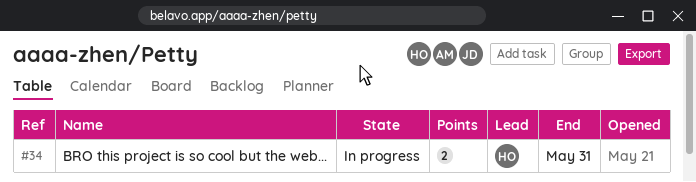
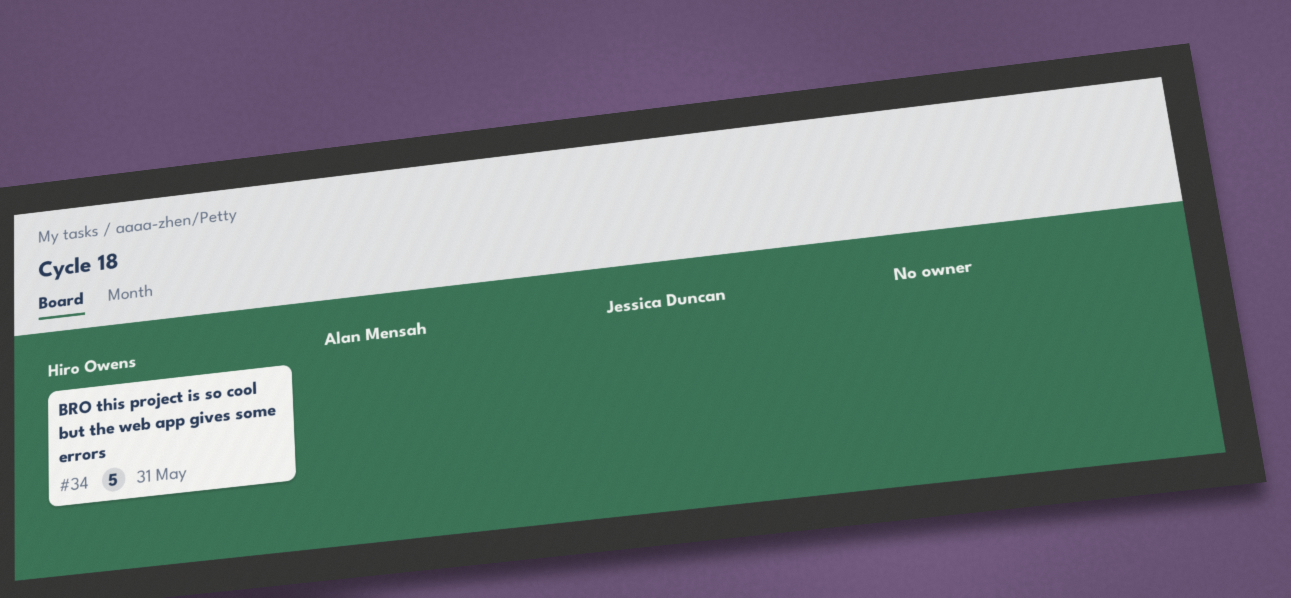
#34, estimate: 2 -> 5

